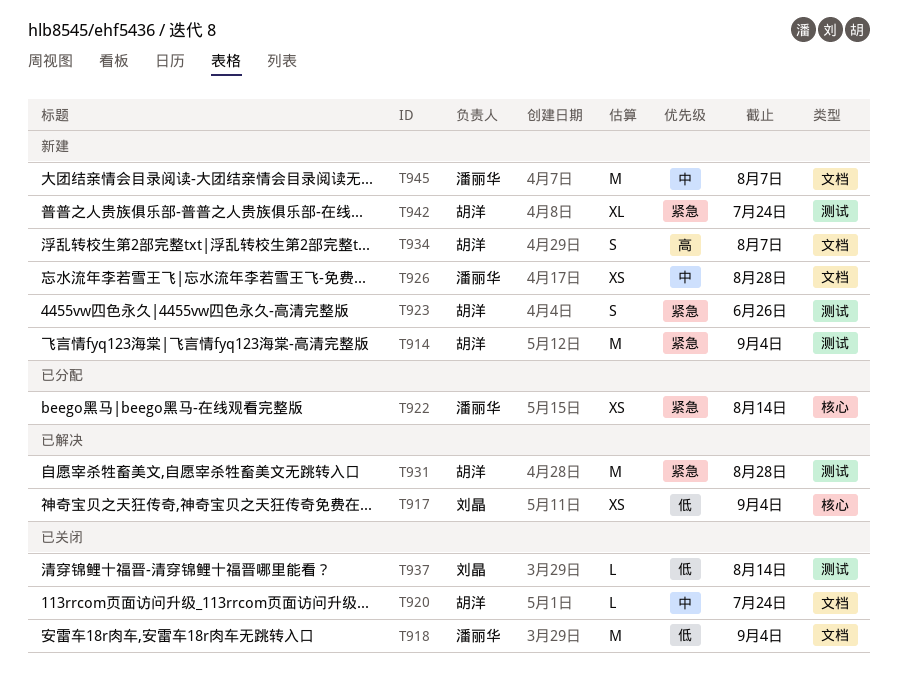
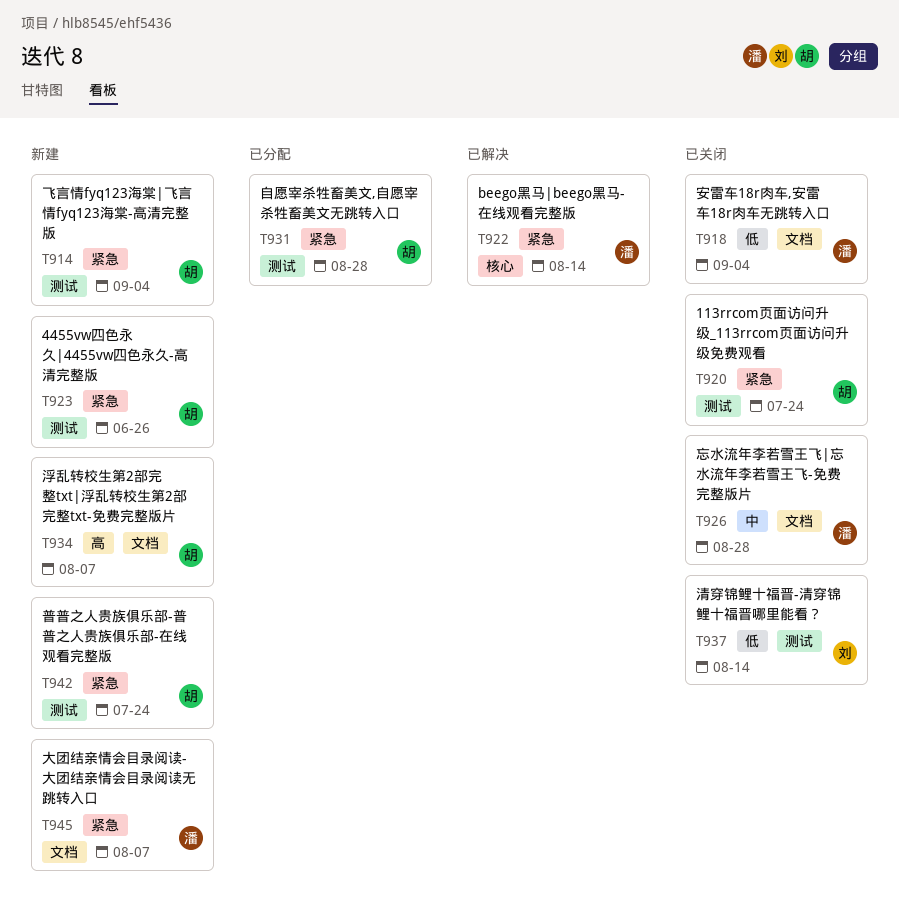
T917: present -> none
T920, priority: 中 -> 紧急
T920, label: 文档 -> 测试
T922, status: 已分配 -> 已解决
T926, status: 新建 -> 已关闭
T931, status: 已解决 -> 已分配
T945, priority: 中 -> 紧急

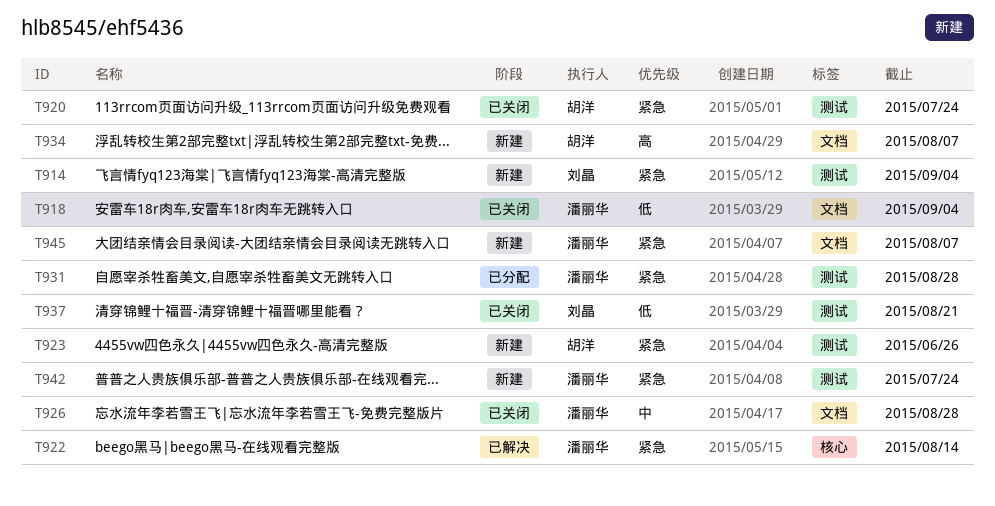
T914, owner: 胡洋 -> 刘晶
T931, owner: 胡洋 -> 潘丽华
T937, due: Aug 14 -> Aug 21
T942, owner: 胡洋 -> 潘丽华

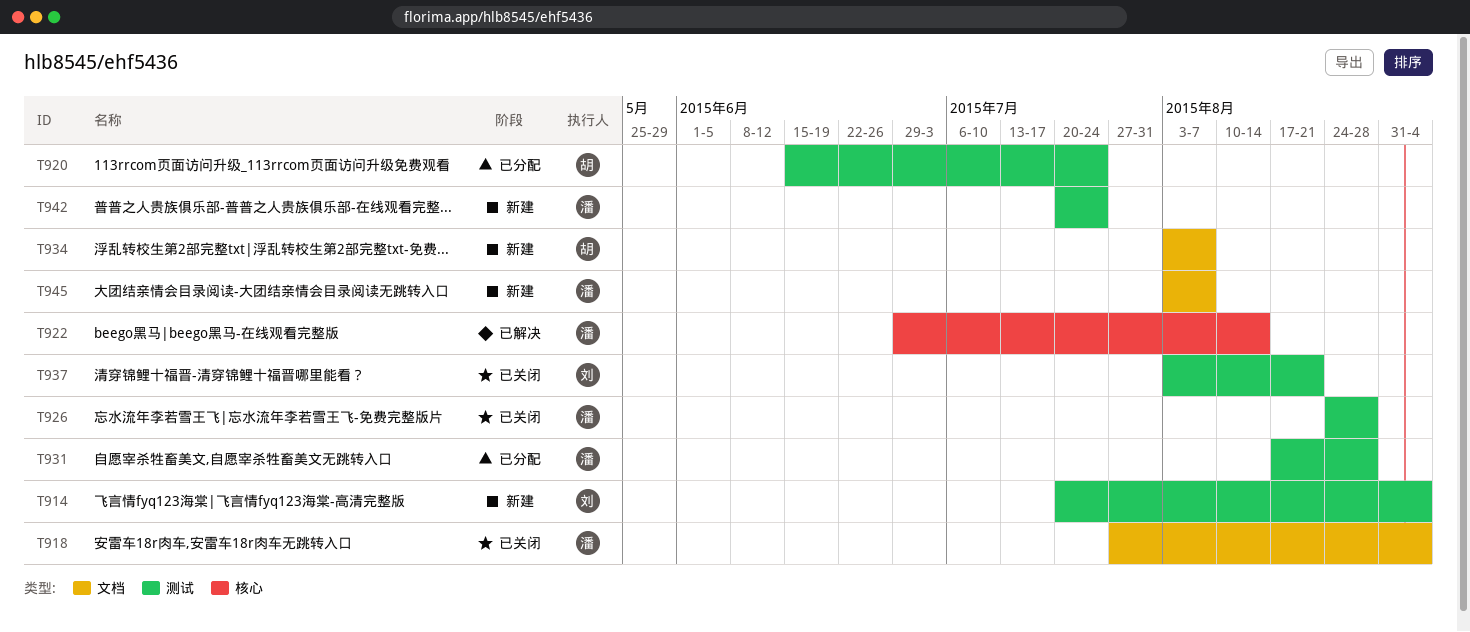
T920, status: 已关闭 -> 已分配
T923: present -> none
T926, label: 文档 -> 测试

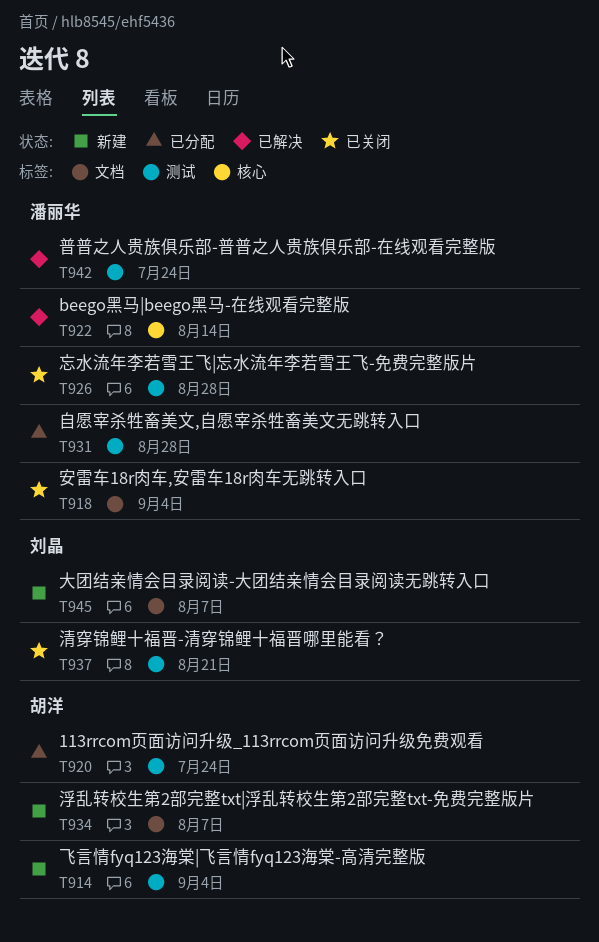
T914, owner: 刘晶 -> 胡洋
T942, status: 新建 -> 已解决
T945, owner: 潘丽华 -> 刘晶

